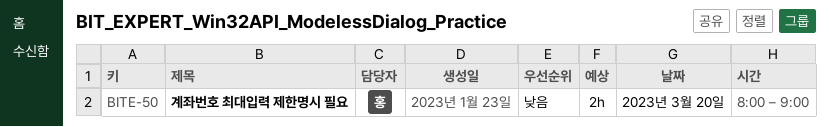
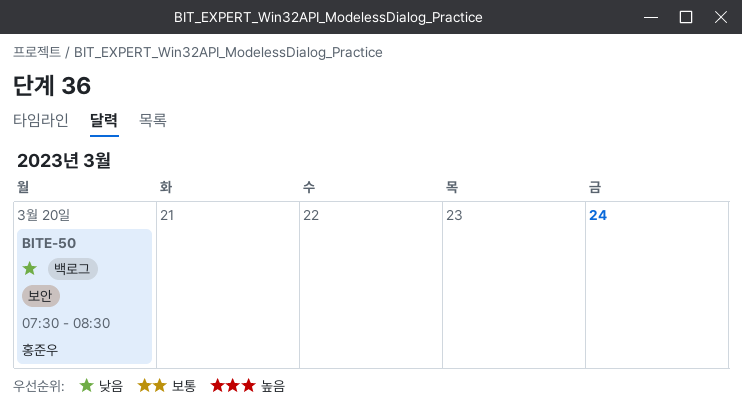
BITE-50, begins: 08:00 -> 07:30
BITE-50, ends: 09:00 -> 08:30

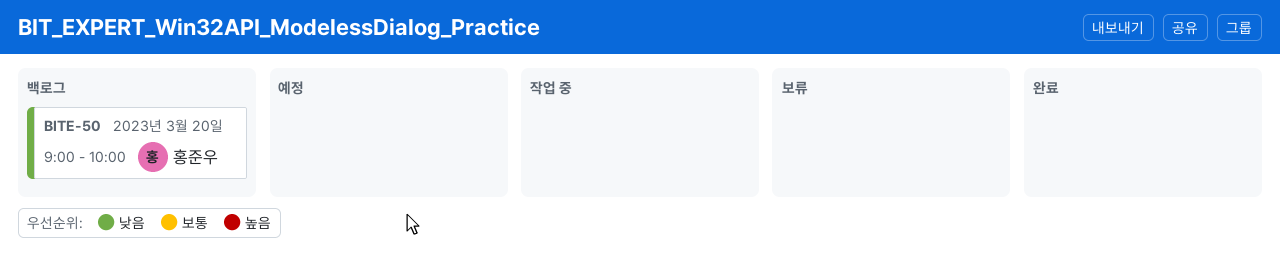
BITE-50, begins: 07:30 -> 09:00
BITE-50, ends: 08:30 -> 10:00

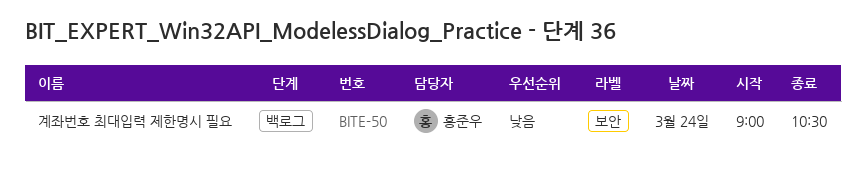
BITE-50, day: Mar 20 -> Mar 24
BITE-50, ends: 10:00 -> 10:30

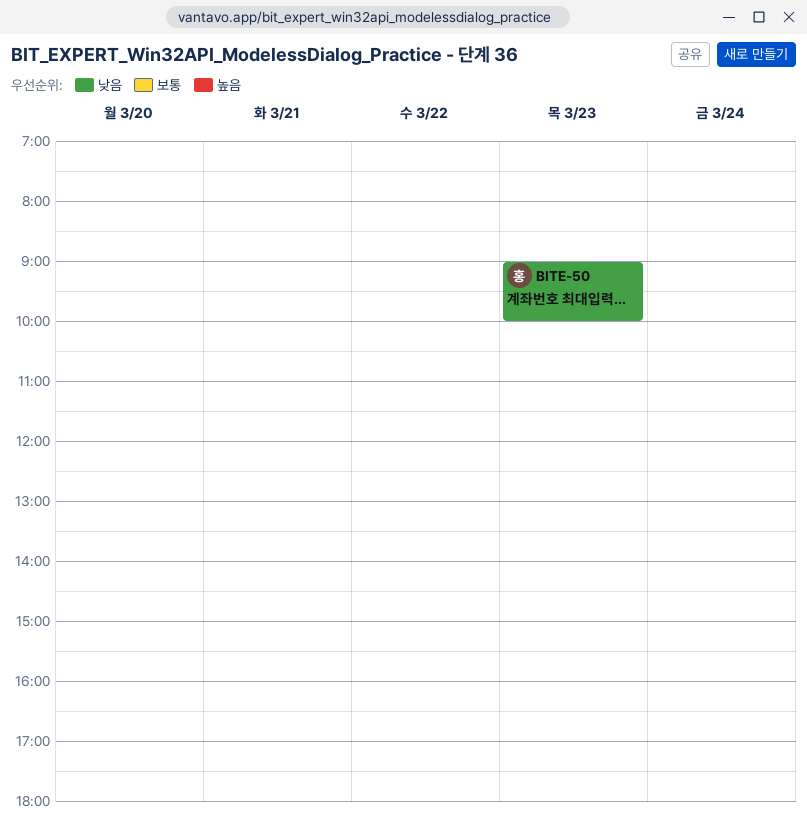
BITE-50, day: Mar 24 -> Mar 23
BITE-50, ends: 10:30 -> 10:00

